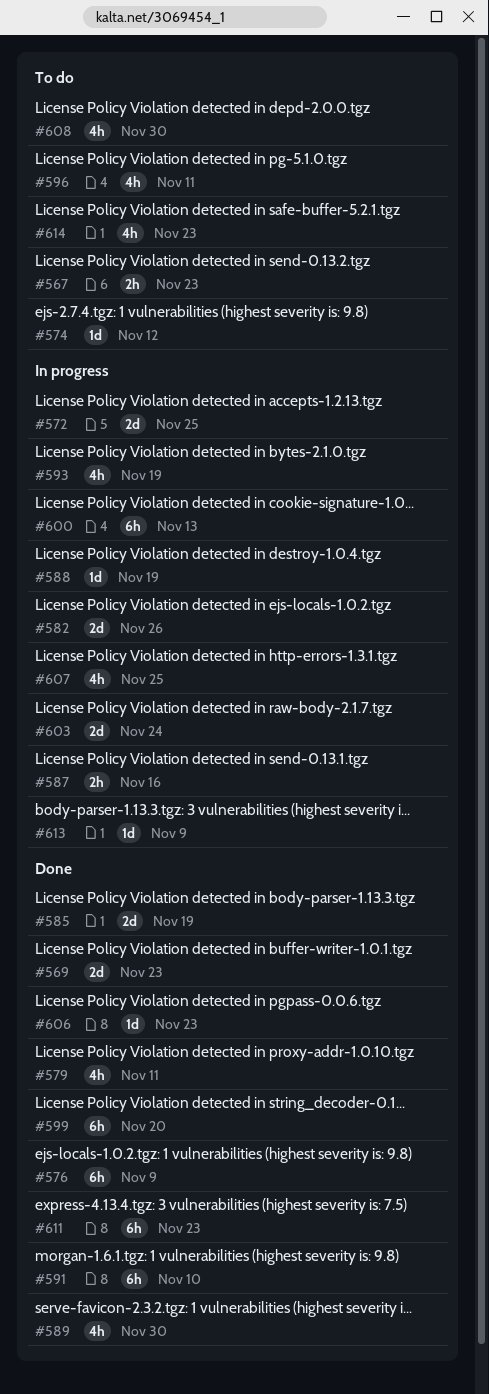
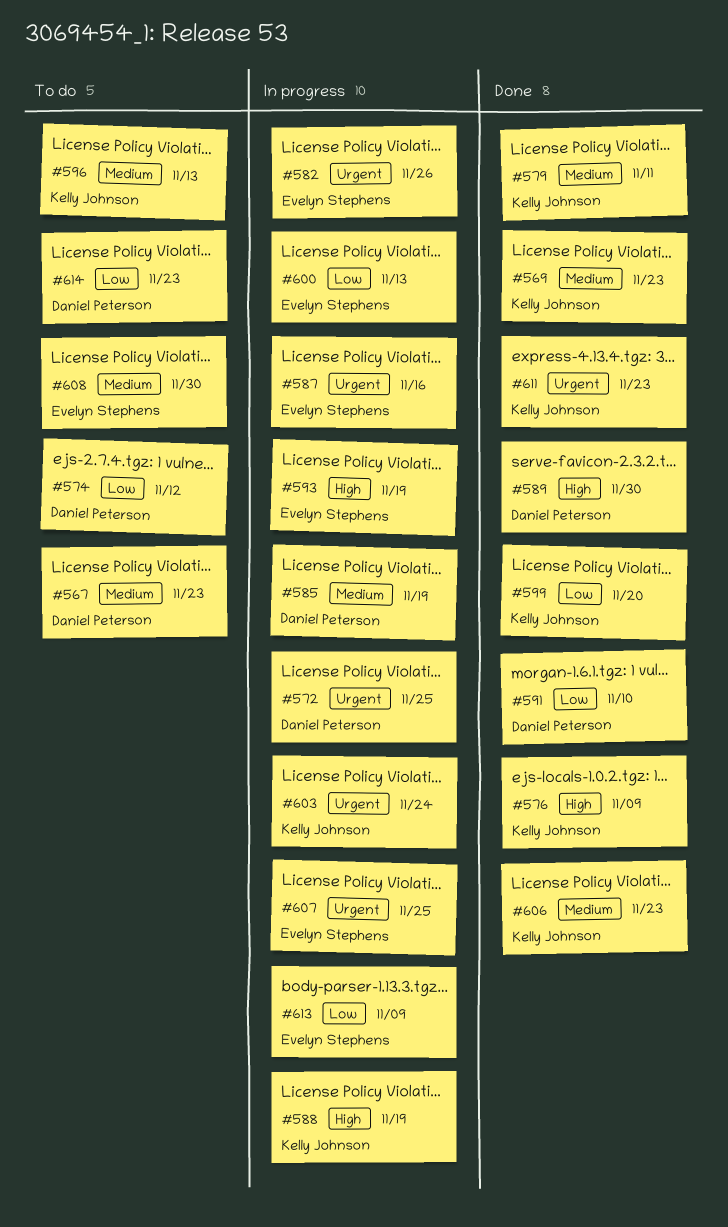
#585, status: Done -> In progress
#596, due: Nov 11 -> Nov 13

